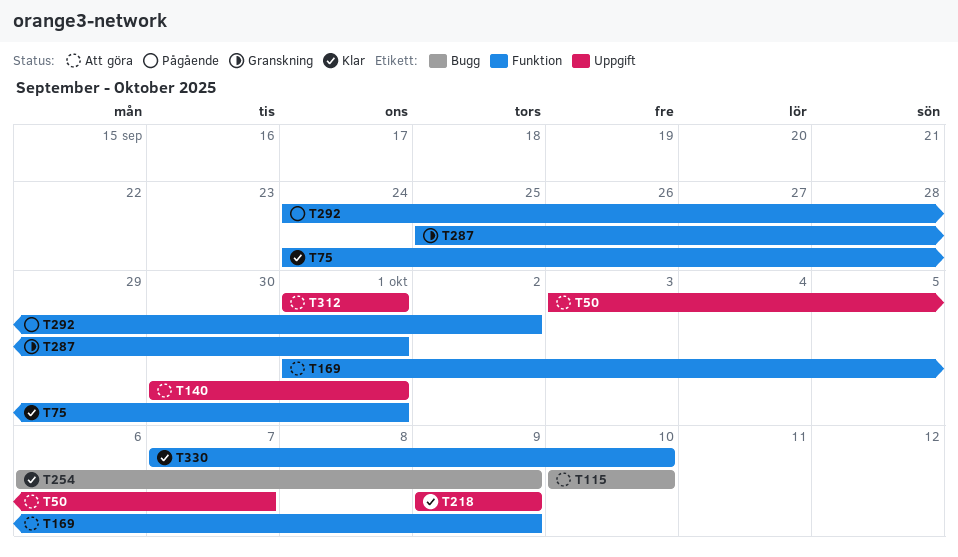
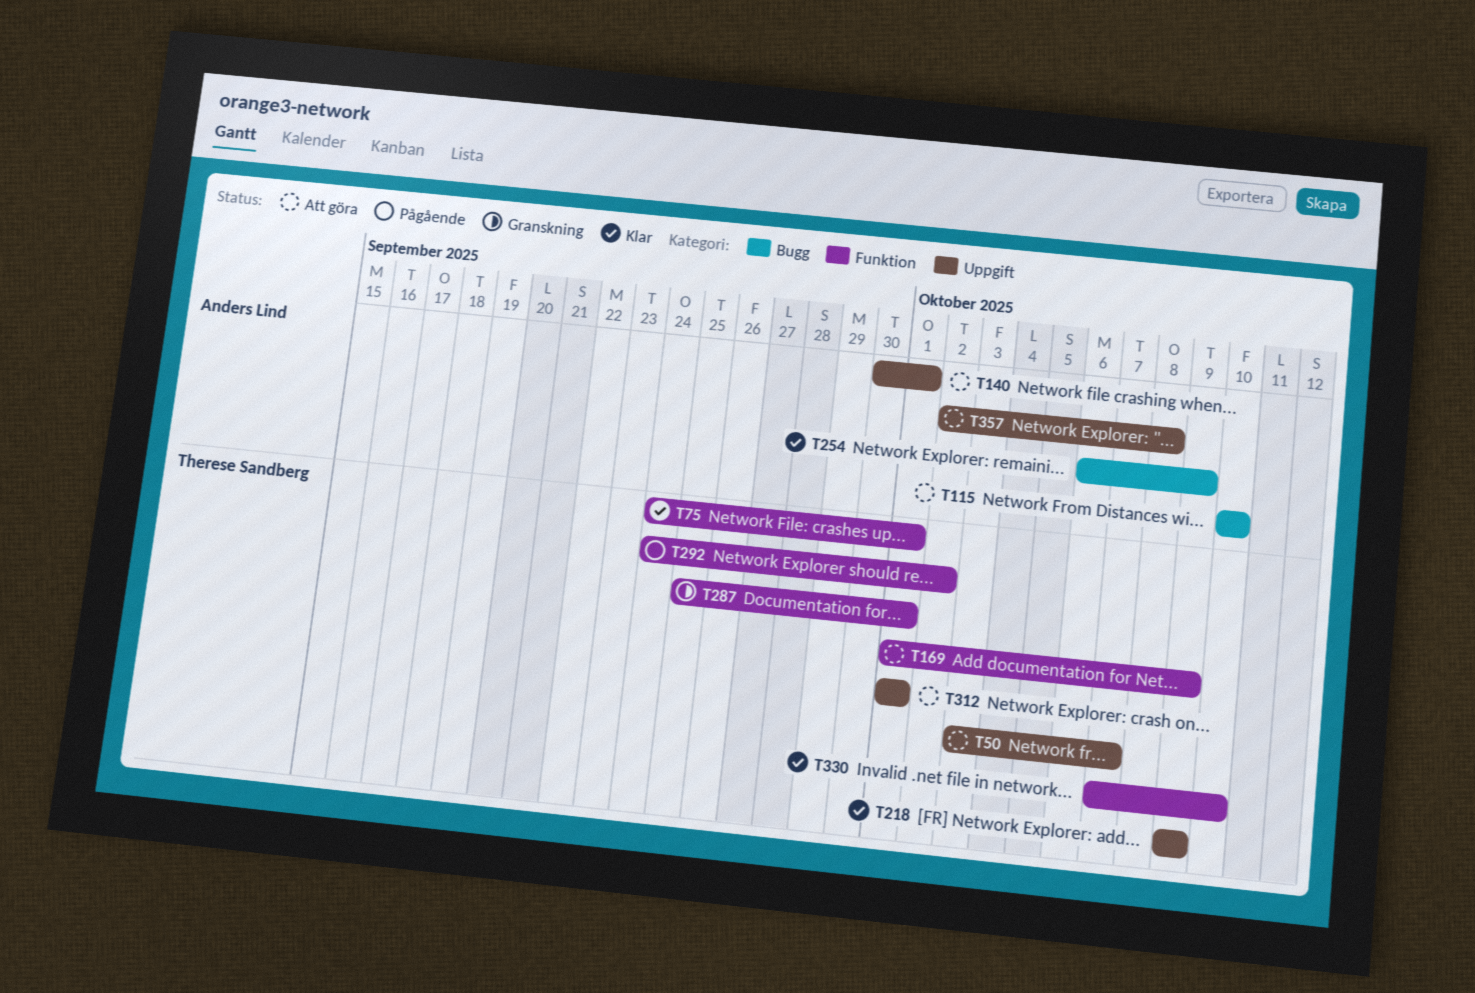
T357: none -> present

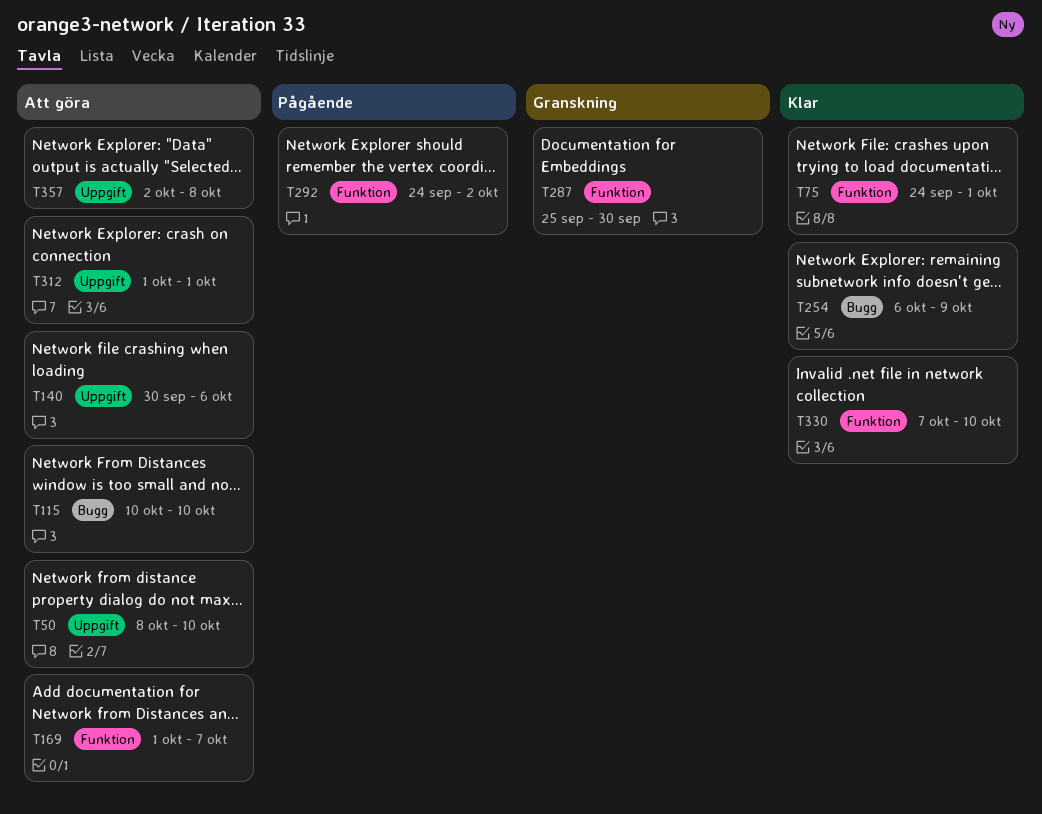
T50, start: Oct 3 -> Oct 8
T50, due: Oct 7 -> Oct 10
T140, due: Oct 1 -> Oct 6
T169, due: Oct 9 -> Oct 7
T218: present -> none
T287, due: Oct 1 -> Sep 30

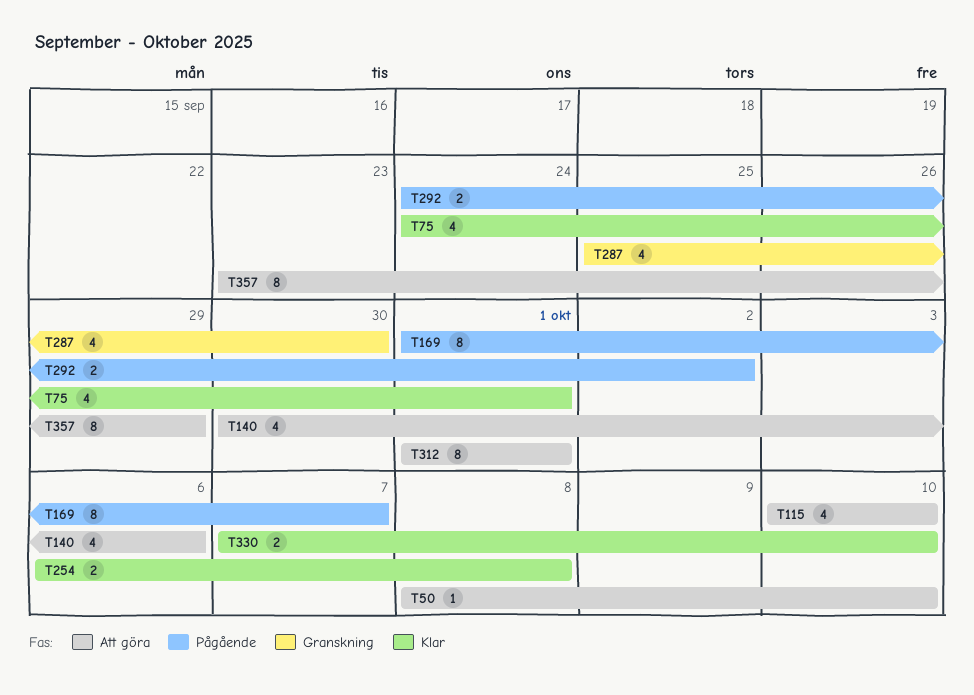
T169, status: Att göra -> Pågående
T254, due: Oct 9 -> Oct 8
T357, start: Oct 2 -> Sep 23
T357, due: Oct 8 -> Sep 29

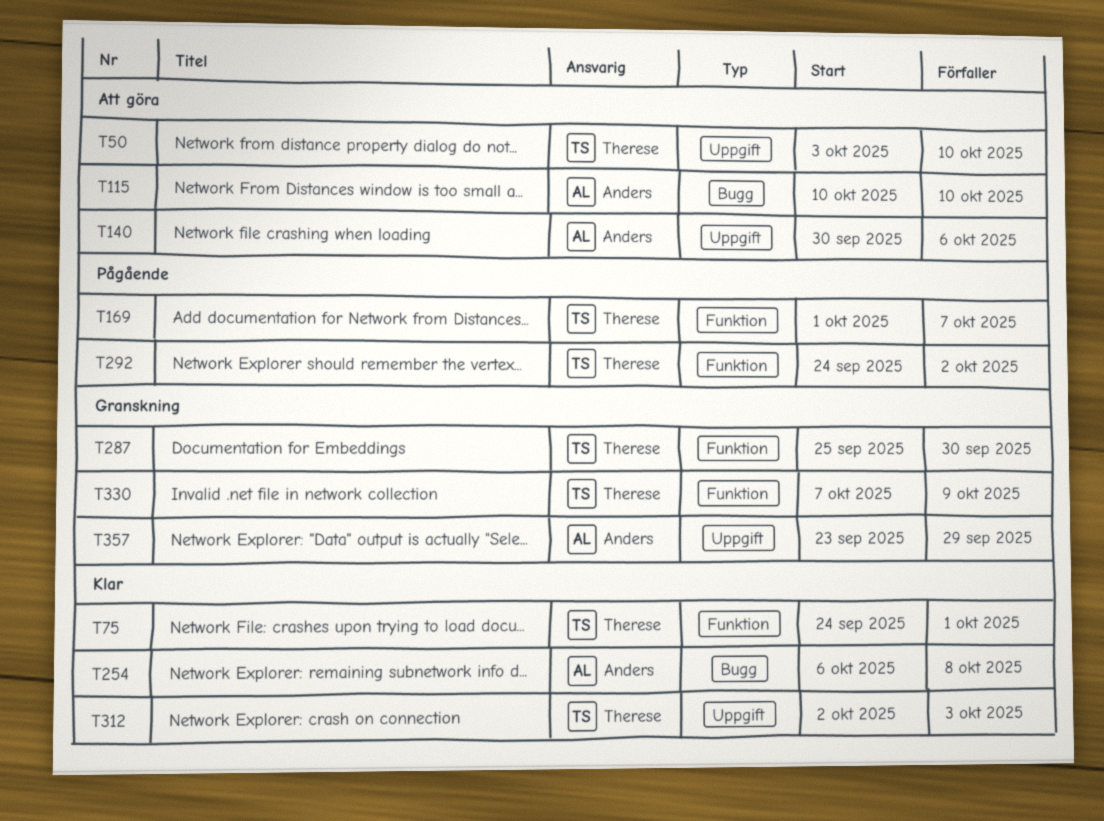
T50, start: Oct 8 -> Oct 3
T312, status: Att göra -> Klar
T312, start: Oct 1 -> Oct 2
T312, due: Oct 1 -> Oct 3
T330, status: Klar -> Granskning
T330, due: Oct 10 -> Oct 9
T357, status: Att göra -> Granskning

